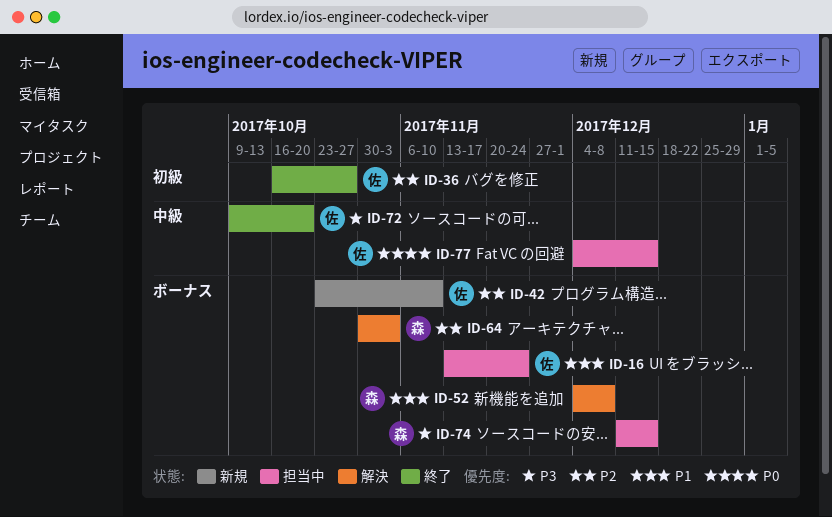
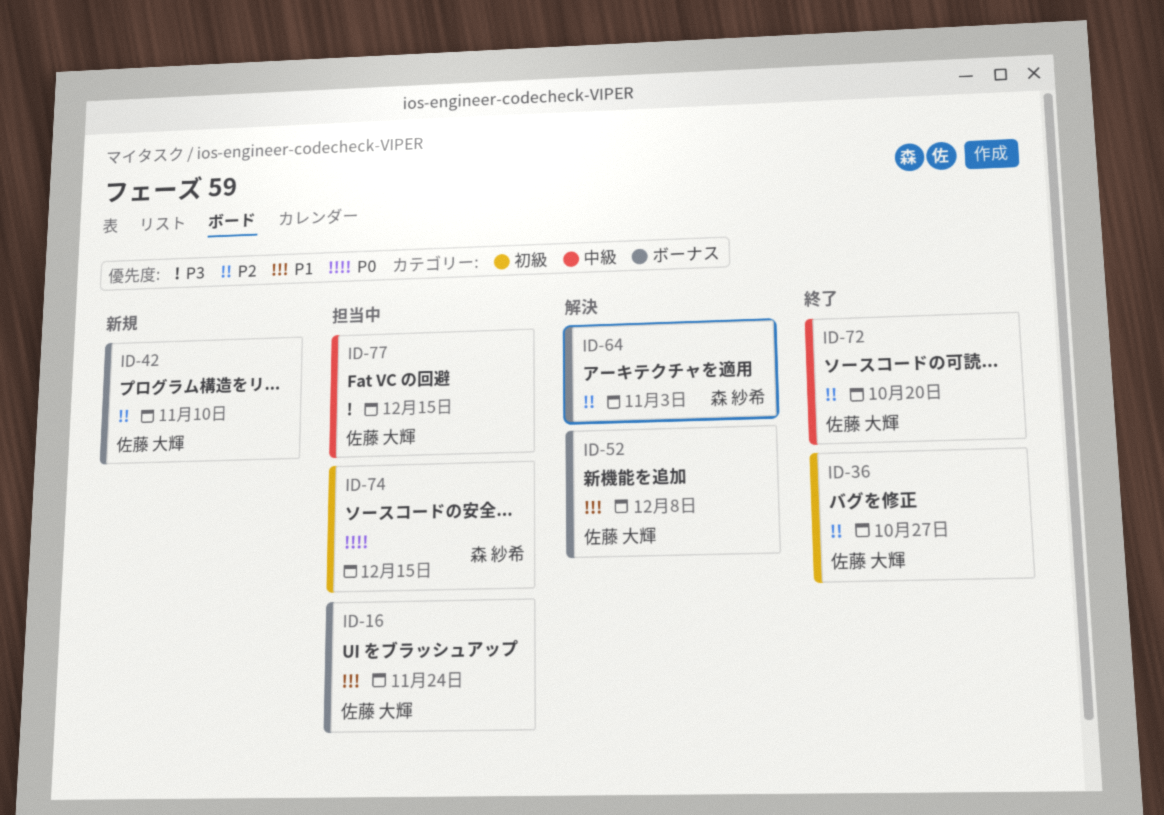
ID-52, owner: 森 紗希 -> 佐藤 大輝
ID-72, priority: P3 -> P2
ID-74, priority: P3 -> P0
ID-74, label: ボーナス -> 初級
ID-77, priority: P0 -> P3

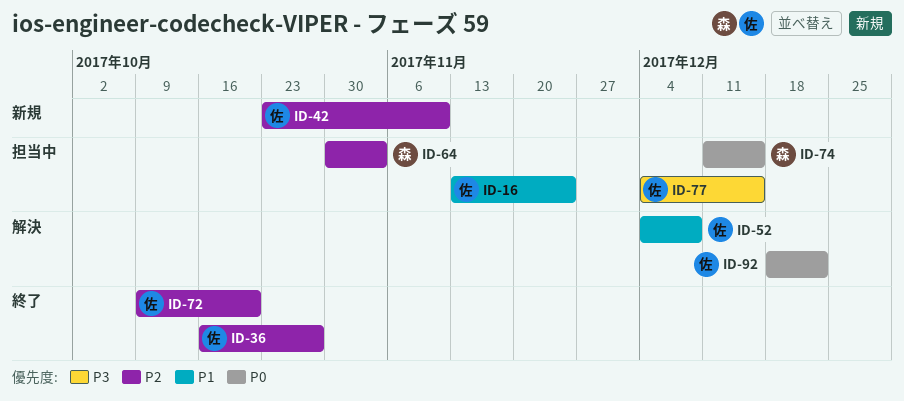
ID-64, status: 解決 -> 担当中
ID-92: none -> present

